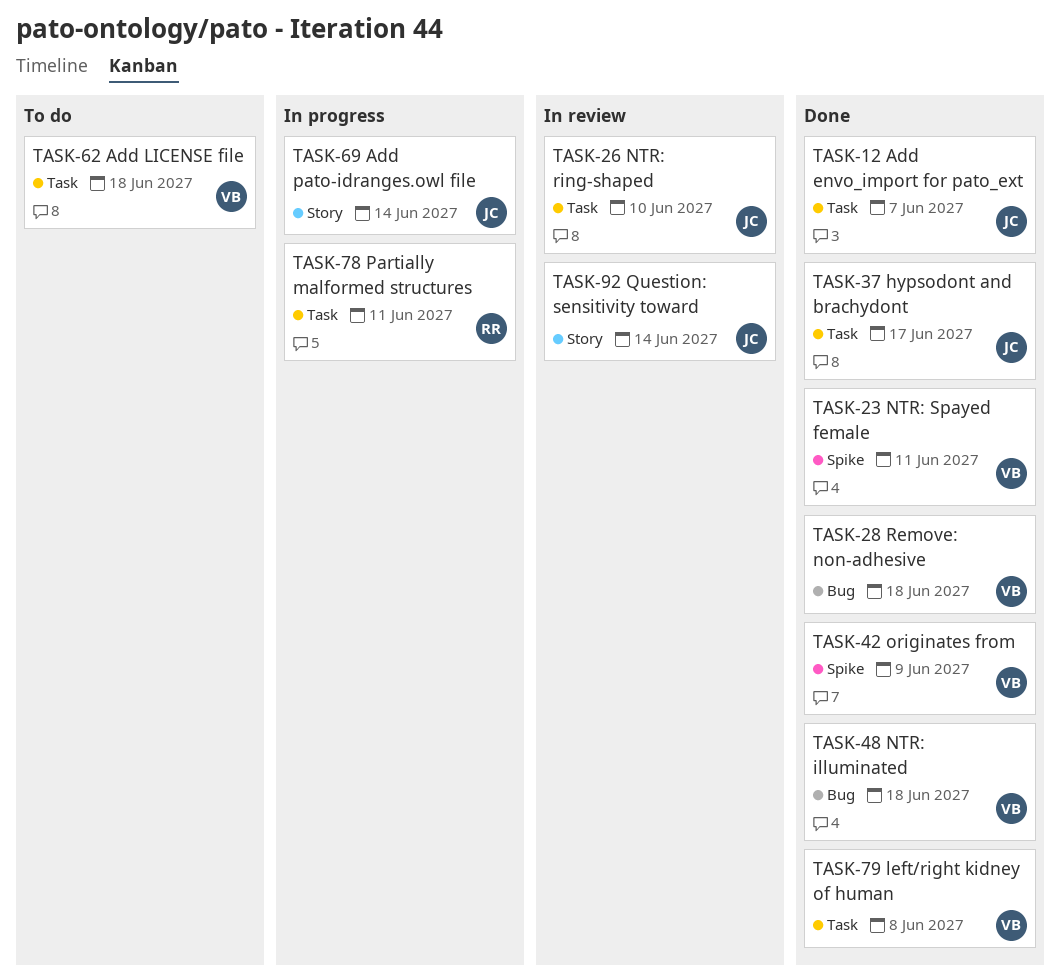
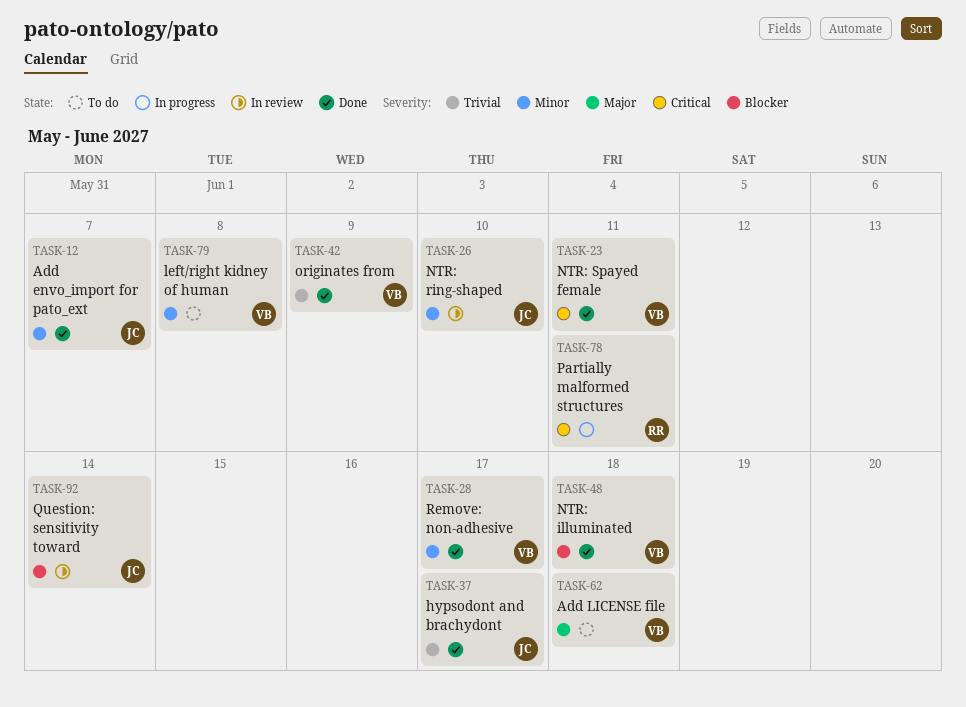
TASK-28, due: Jun 18 -> Jun 17
TASK-69: present -> none
TASK-79, status: Done -> To do

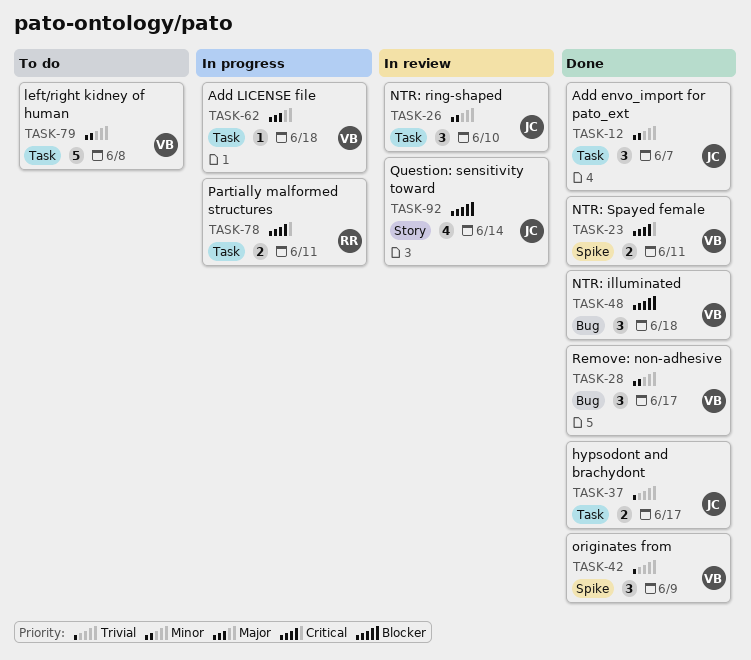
TASK-62, status: To do -> In progress

